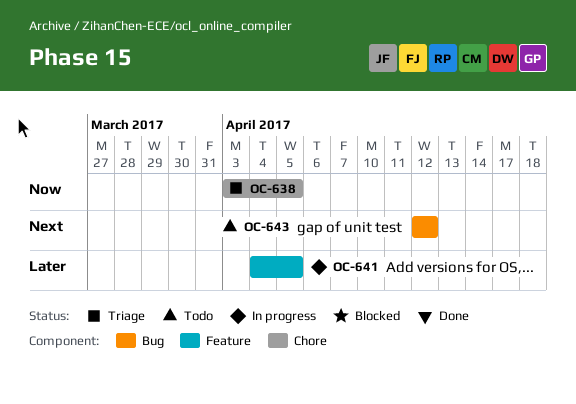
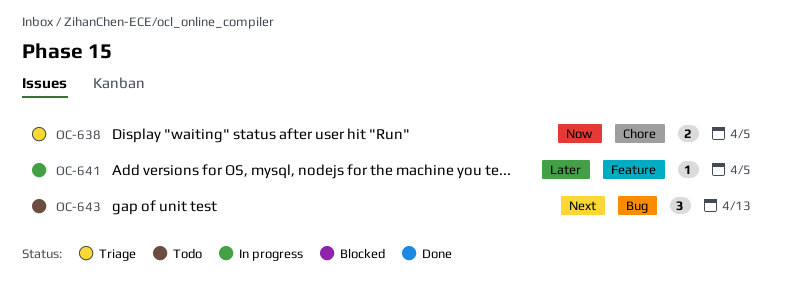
OC-643, due: Apr 12 -> Apr 13

